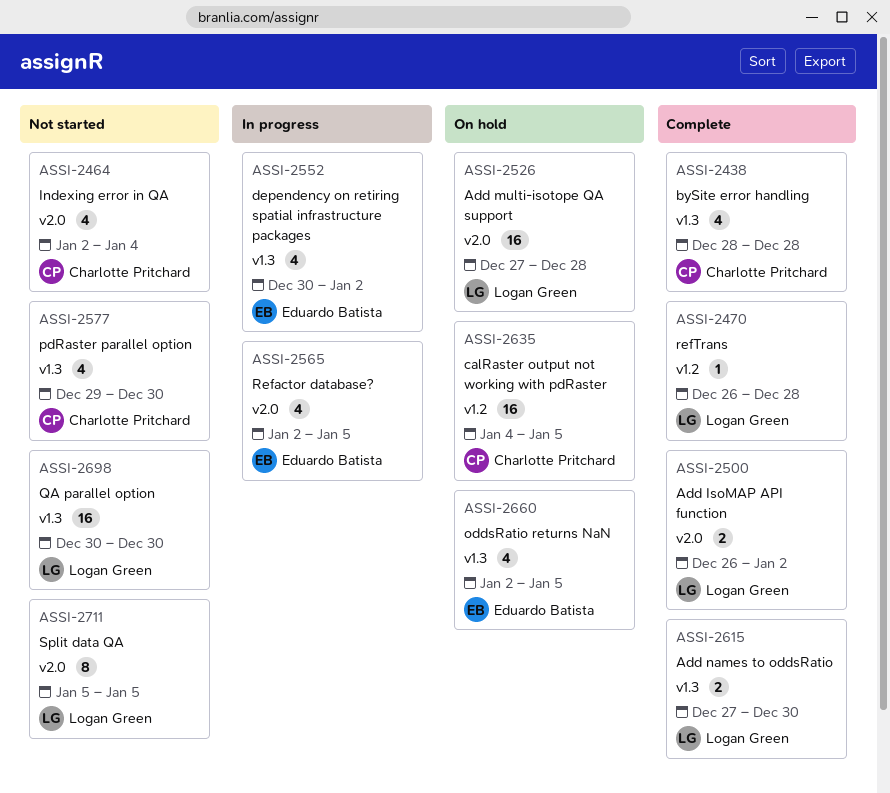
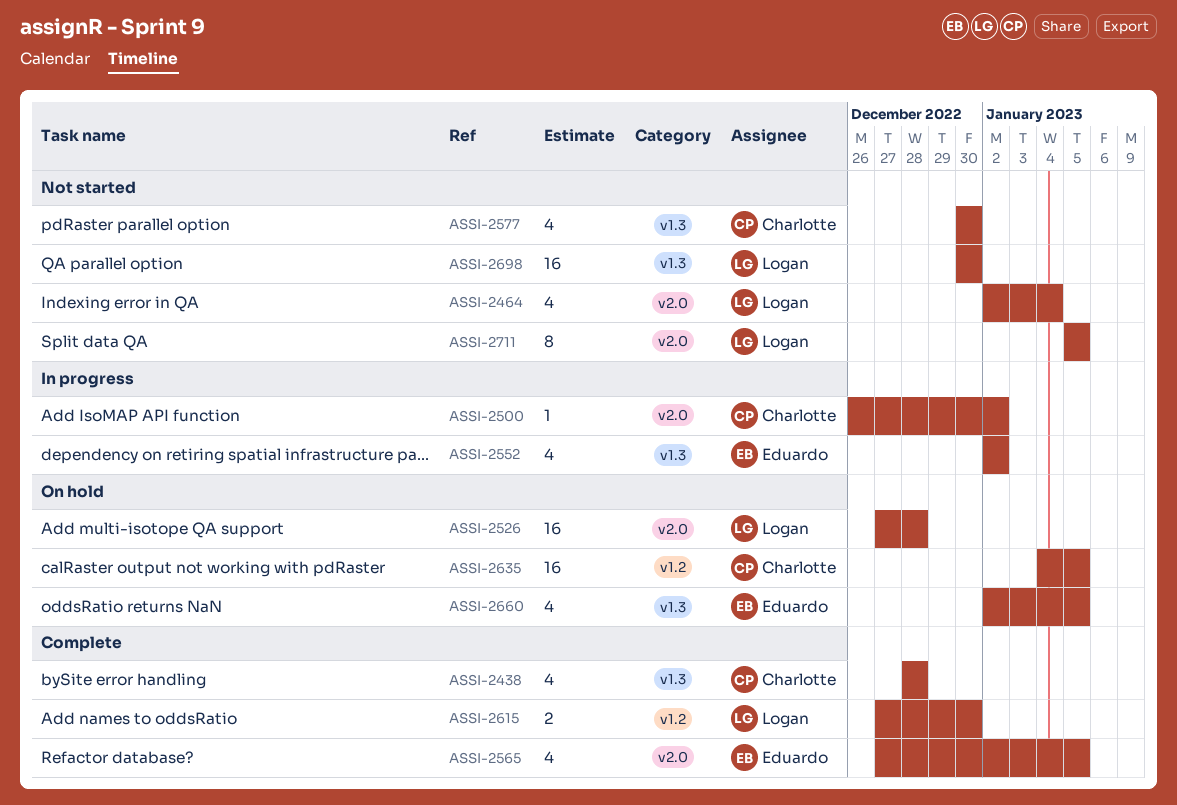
ASSI-2464, owner: Charlotte Pritchard -> Logan Green
ASSI-2470: present -> none
ASSI-2500, status: Complete -> In progress
ASSI-2500, owner: Logan Green -> Charlotte Pritchard
ASSI-2500, estimate: 2 -> 1
ASSI-2552, start: Dec 30 -> Jan 2
ASSI-2565, status: In progress -> Complete
ASSI-2565, start: Jan 2 -> Dec 27
ASSI-2577, start: Dec 29 -> Dec 30
ASSI-2615, label: v1.3 -> v1.2

